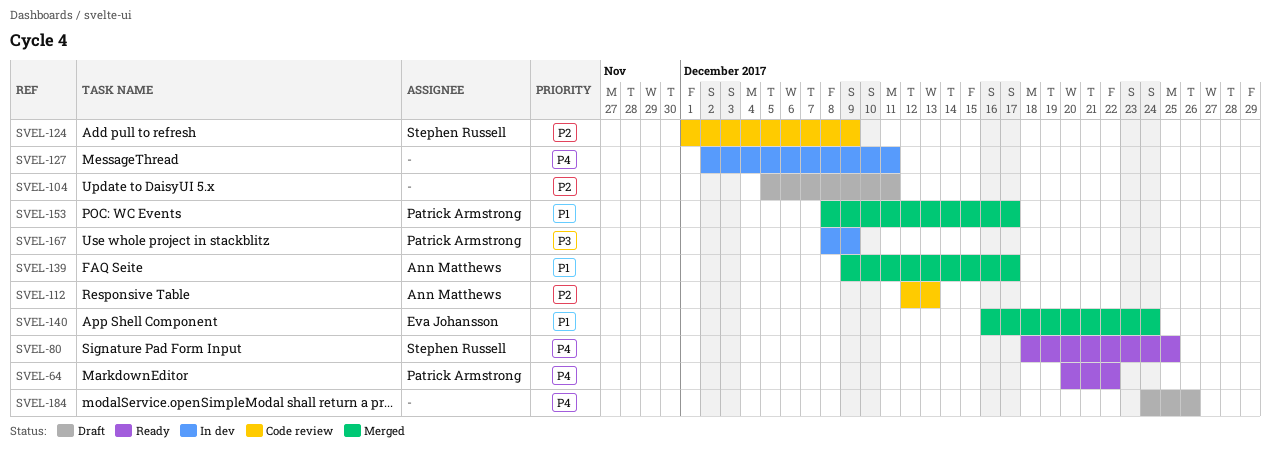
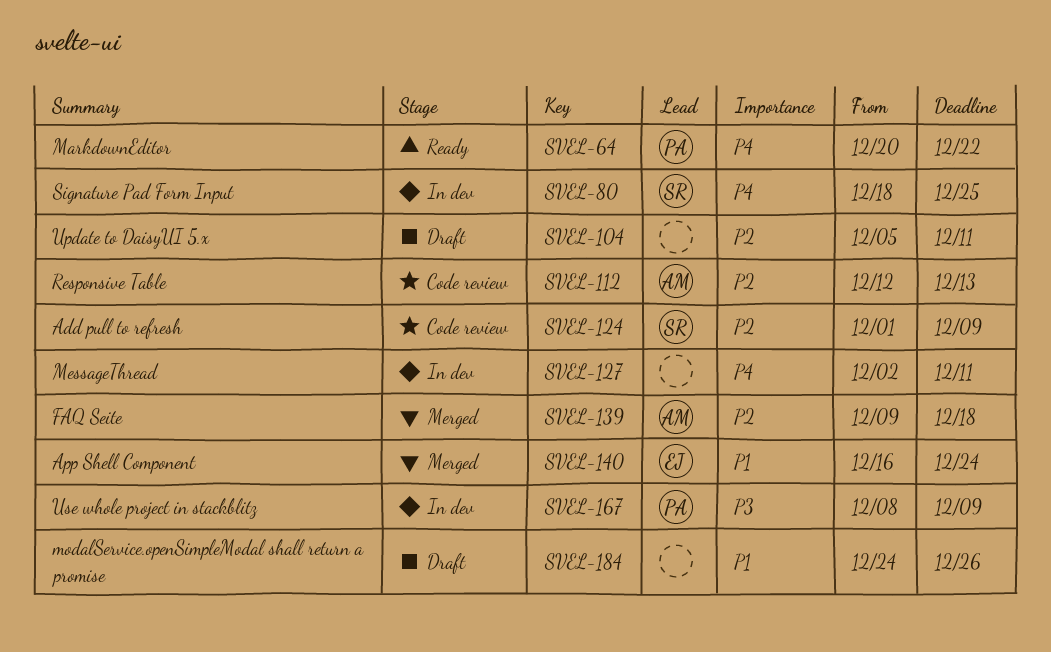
SVEL-80, status: Ready -> In dev
SVEL-139, priority: P1 -> P2
SVEL-139, due: Dec 17 -> Dec 18
SVEL-153: present -> none
SVEL-184, priority: P4 -> P1

